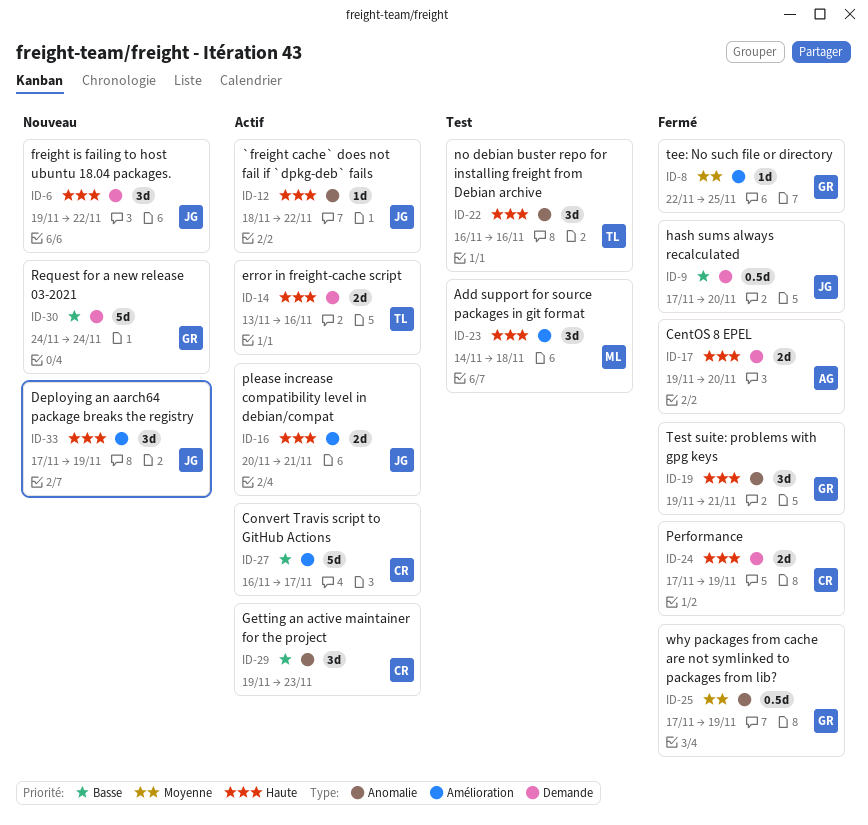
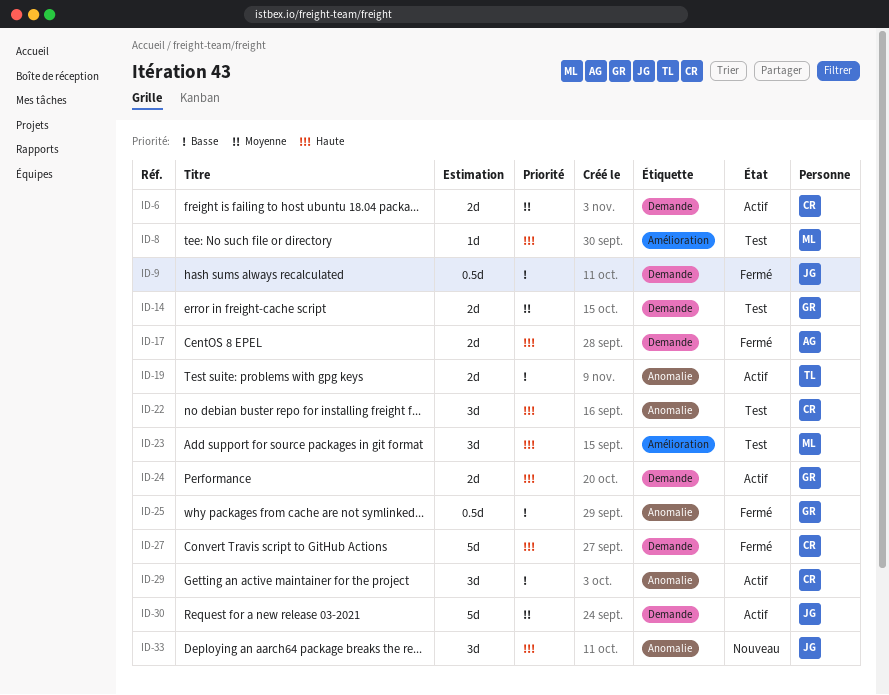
ID-6, status: Nouveau -> Actif
ID-6, owner: JG -> CR
ID-6, priority: Haute -> Moyenne
ID-6, estimate: 3d -> 2d
ID-8, status: Fermé -> Test
ID-8, owner: GR -> ML
ID-8, priority: Moyenne -> Haute
ID-12: present -> none
ID-14, status: Actif -> Test
ID-14, owner: TL -> GR
ID-14, priority: Haute -> Moyenne
ID-16: present -> none
ID-19, status: Fermé -> Actif
ID-19, owner: GR -> TL
ID-19, priority: Haute -> Basse
ID-19, estimate: 3d -> 2d
ID-22, owner: TL -> CR
ID-24, status: Fermé -> Actif
ID-24, owner: CR -> GR
ID-25, priority: Moyenne -> Basse
ID-27, status: Actif -> Fermé
ID-27, priority: Basse -> Haute
ID-27, label: Amélioration -> Demande
ID-30, status: Nouveau -> Actif
ID-30, owner: GR -> JG
ID-30, priority: Basse -> Moyenne
ID-33, label: Amélioration -> Anomalie

